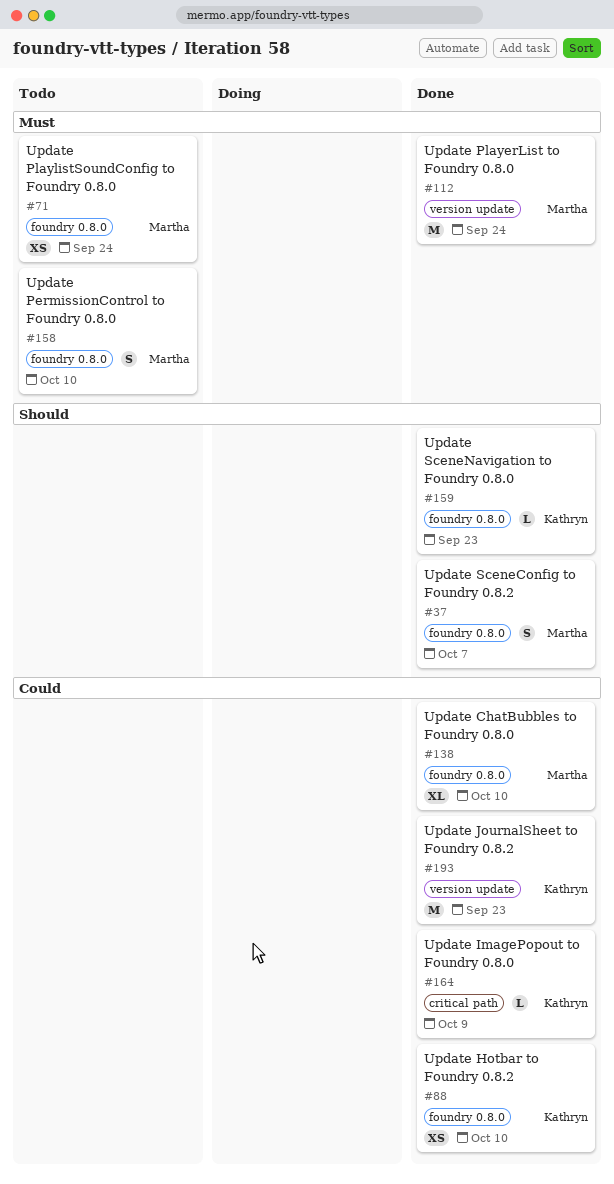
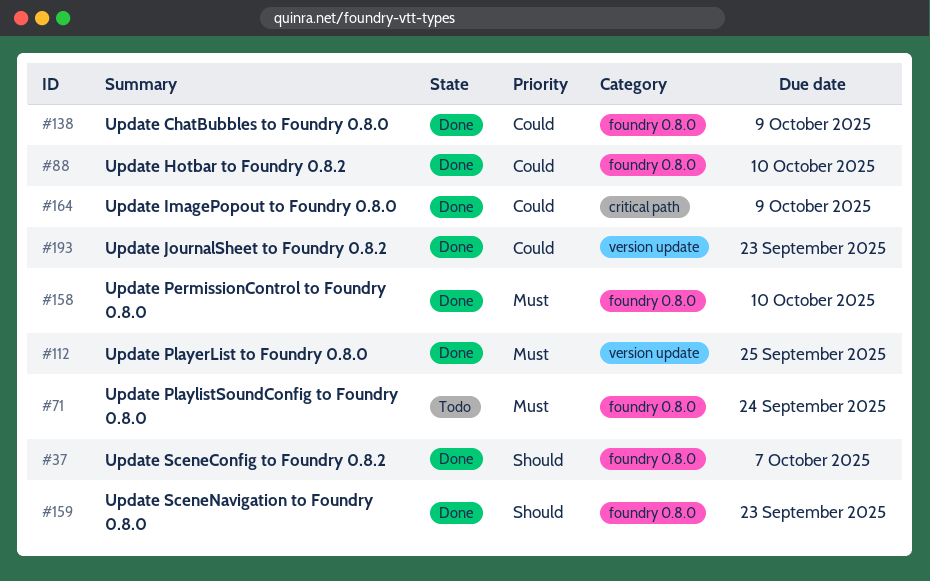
#112, due: Sep 24 -> Sep 25
#138, due: Oct 10 -> Oct 9
#158, status: Todo -> Done

